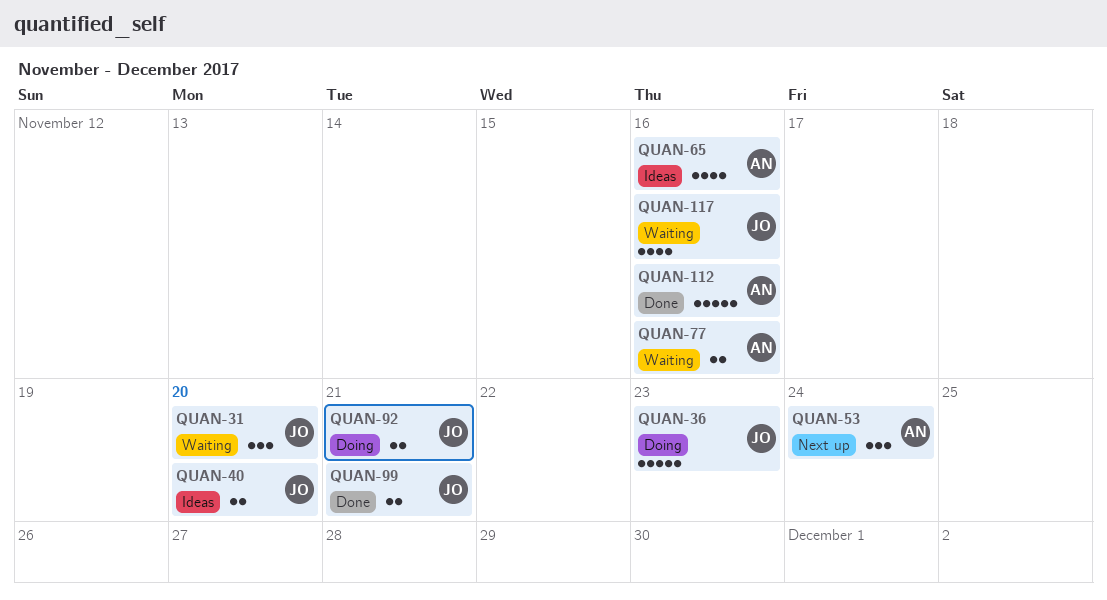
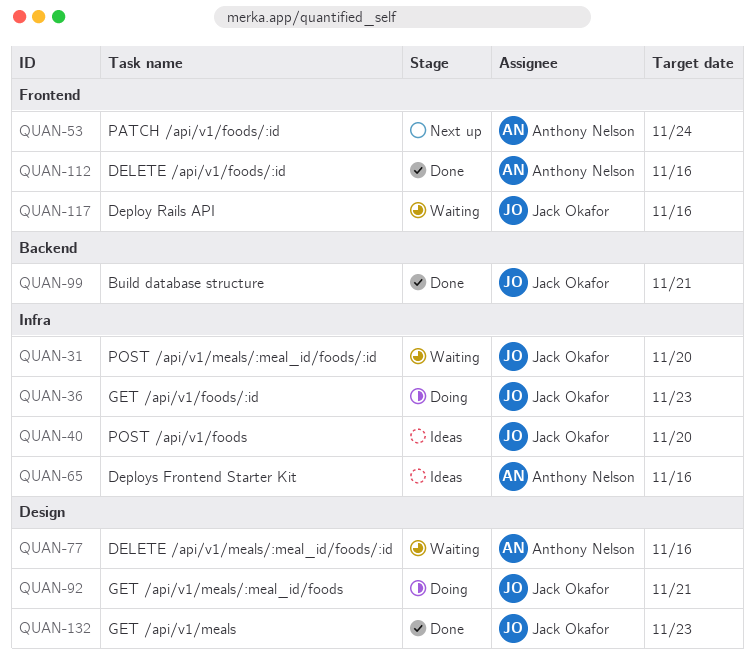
QUAN-132: none -> present

